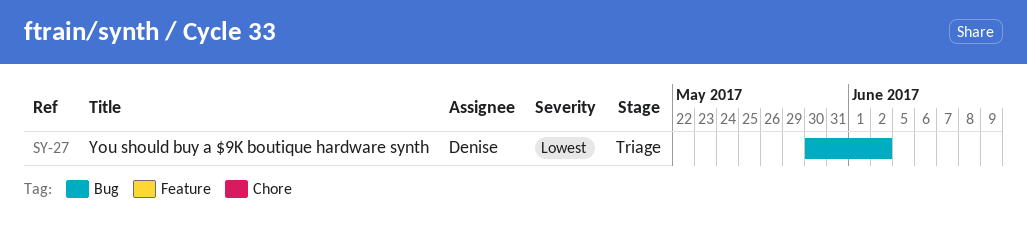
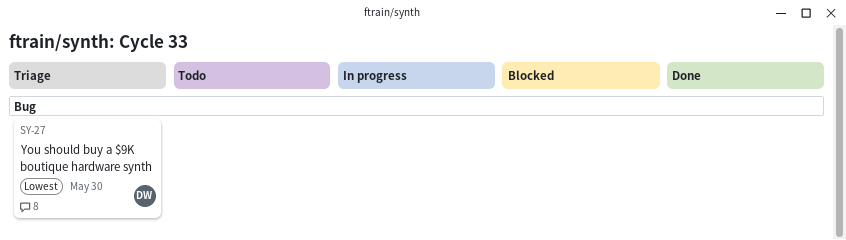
SY-27, due: Jun 2 -> May 30

